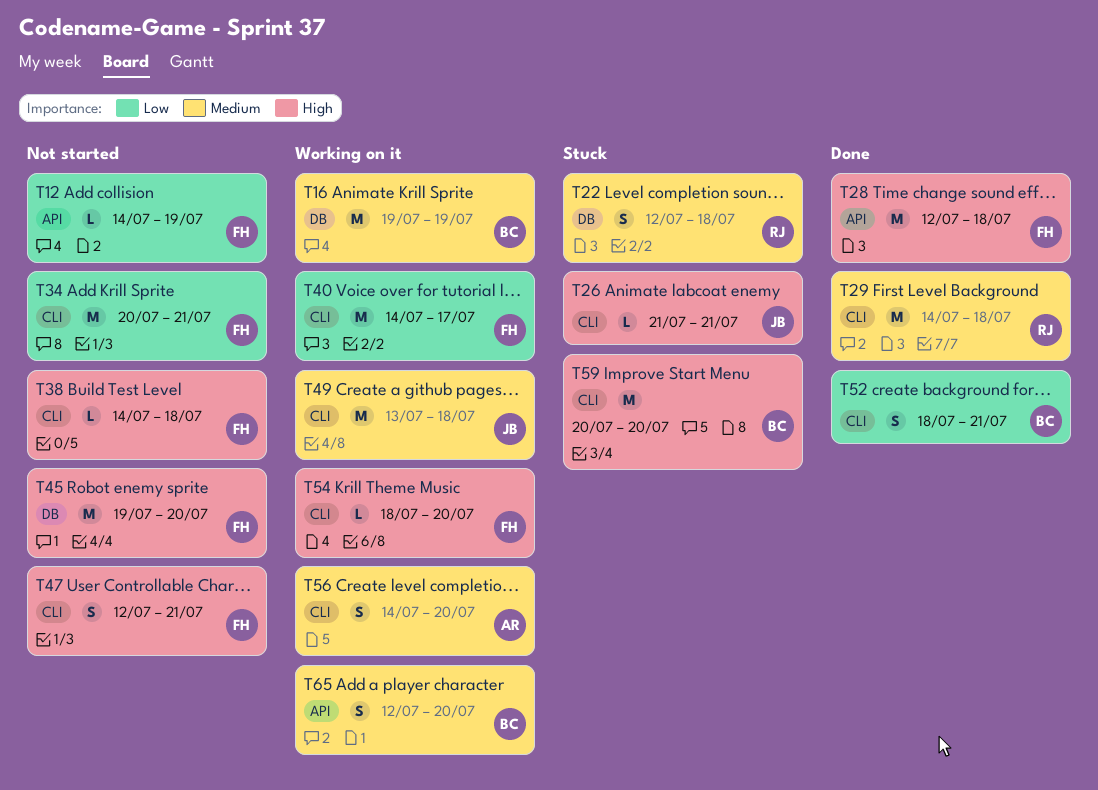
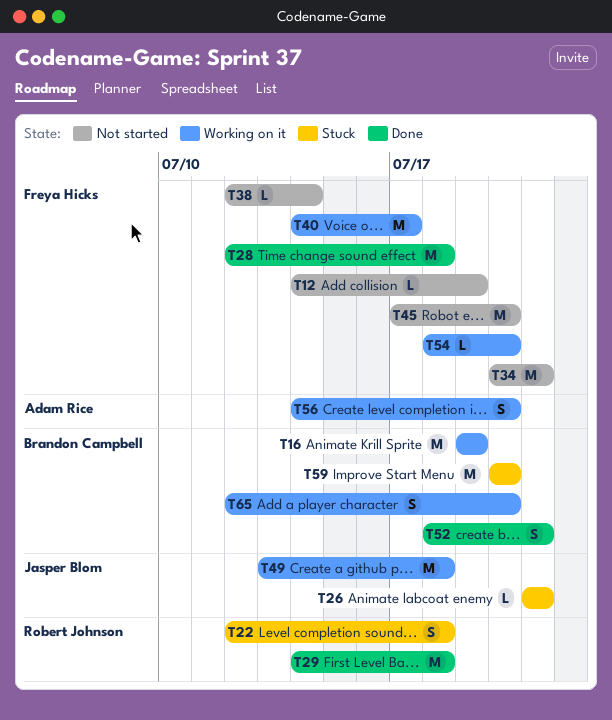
T38, start: Jul 14 -> Jul 12
T38, due: Jul 18 -> Jul 14
T45, start: Jul 19 -> Jul 17
T47: present -> none

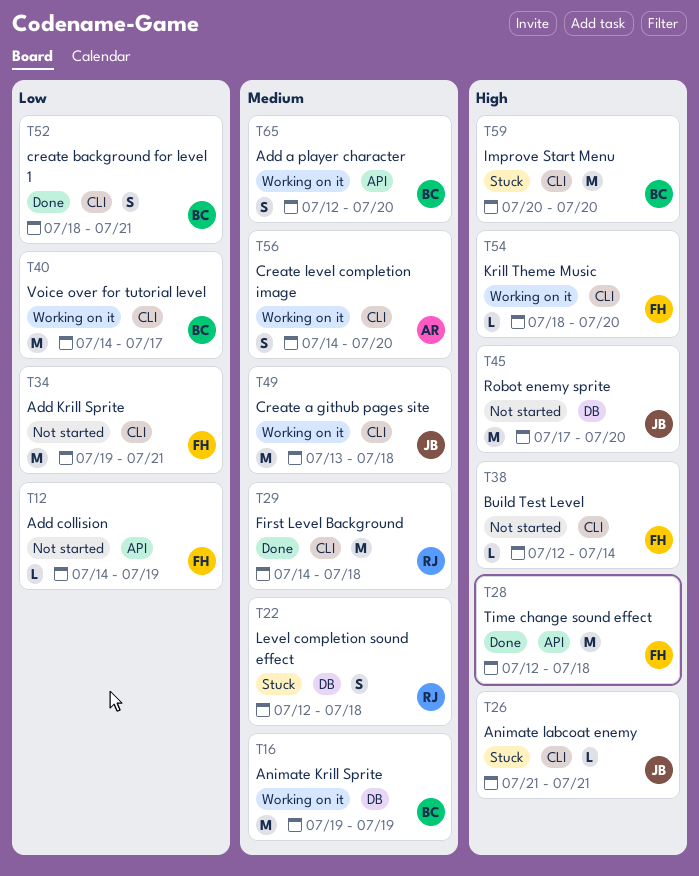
T34, start: Jul 20 -> Jul 19
T40, owner: Freya Hicks -> Brandon Campbell
T45, owner: Freya Hicks -> Jasper Blom

